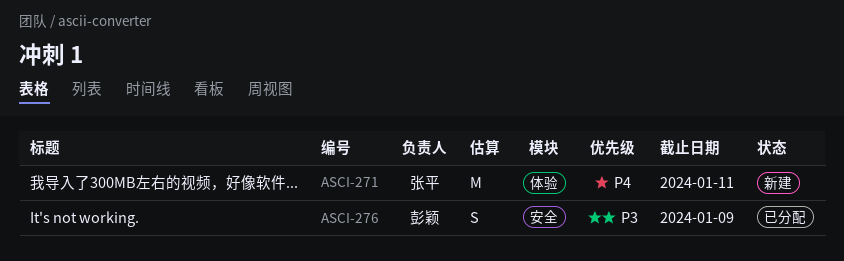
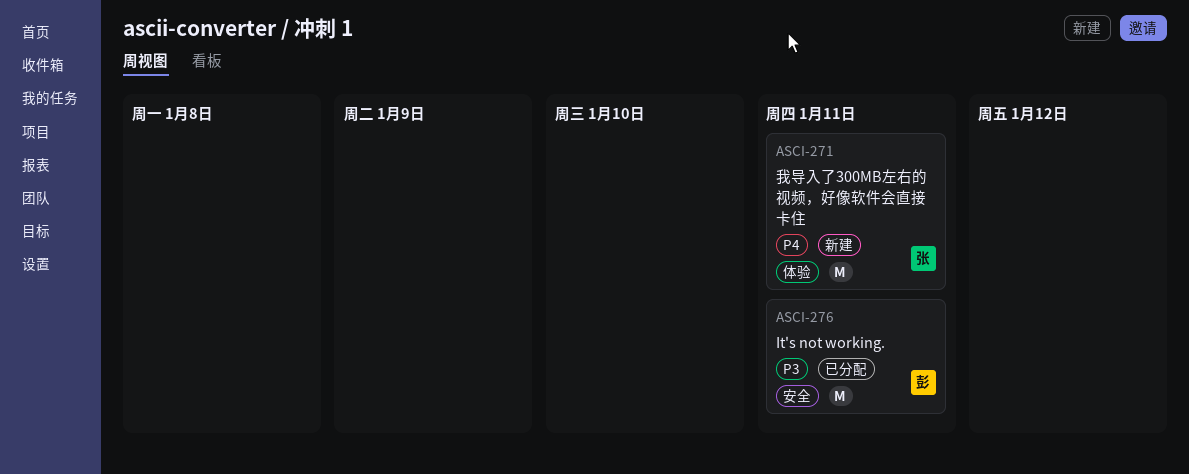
ASCI-276, estimate: S -> M
ASCI-276, due: Jan 9 -> Jan 11

